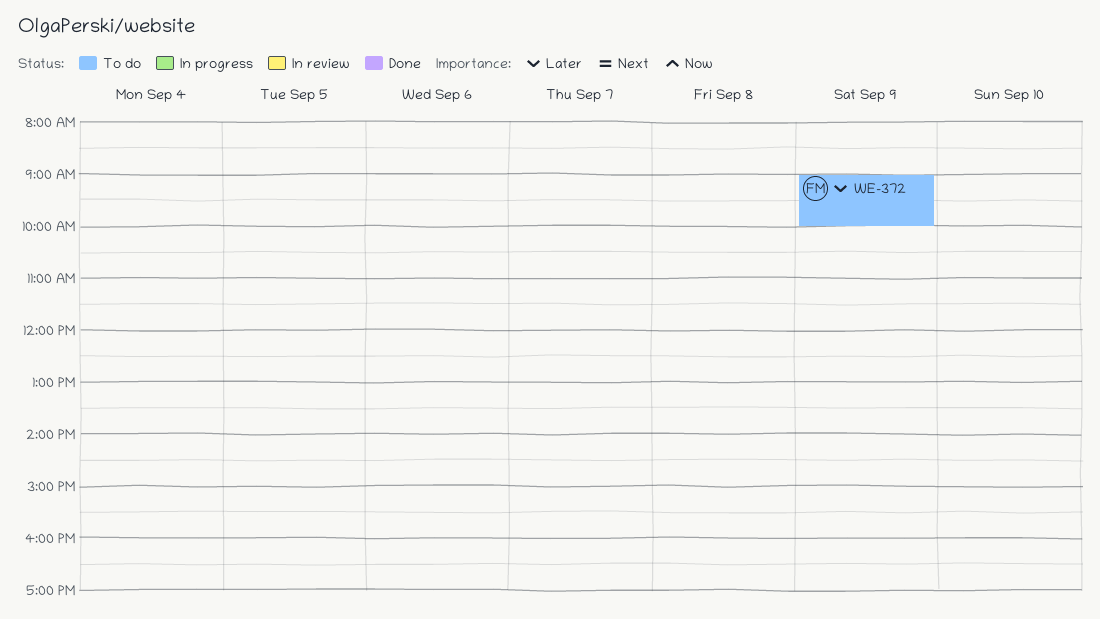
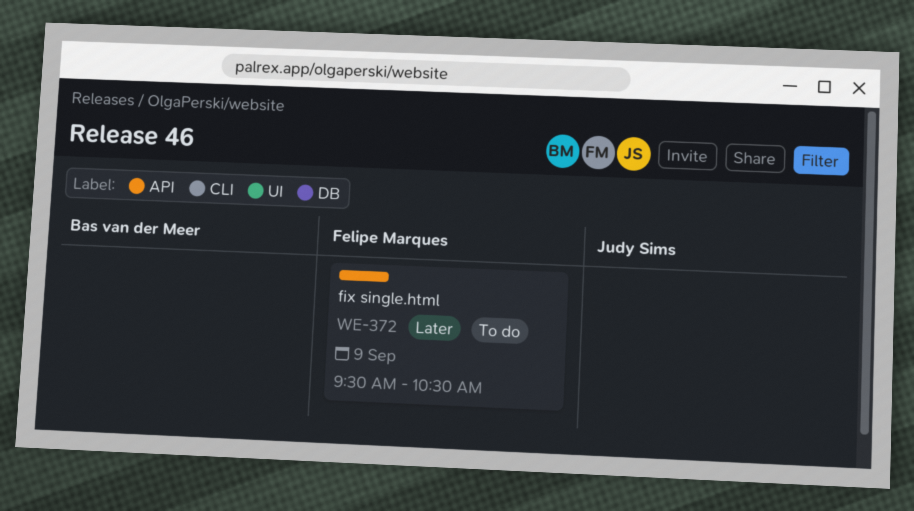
WE-372, begins: 09:00 -> 09:30
WE-372, ends: 10:00 -> 10:30

